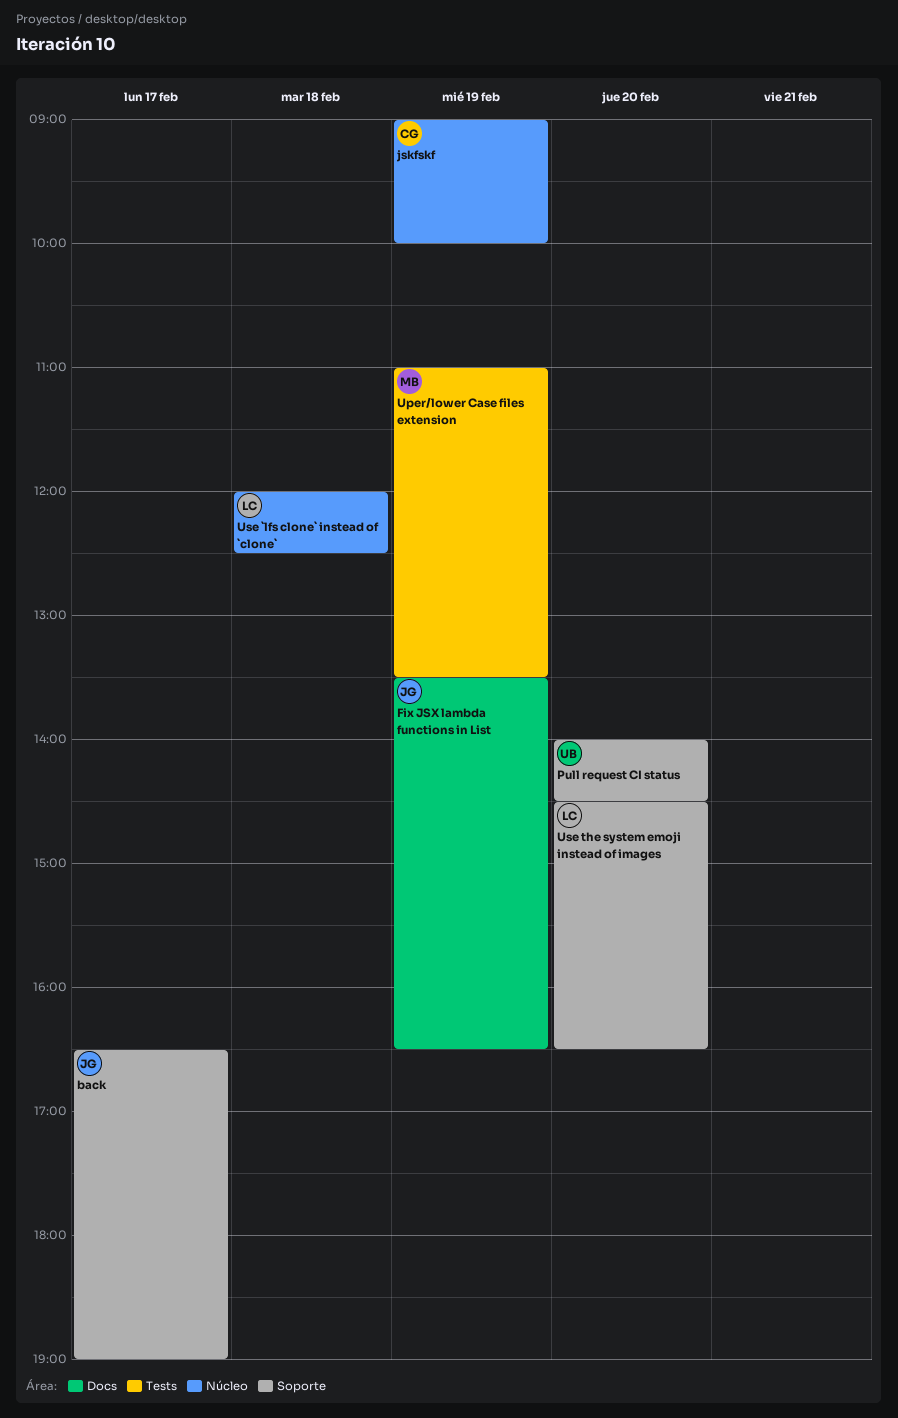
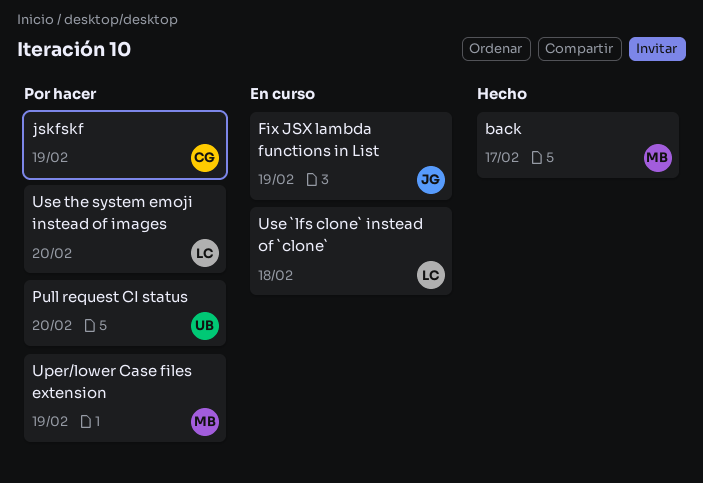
back, owner: JG -> MB

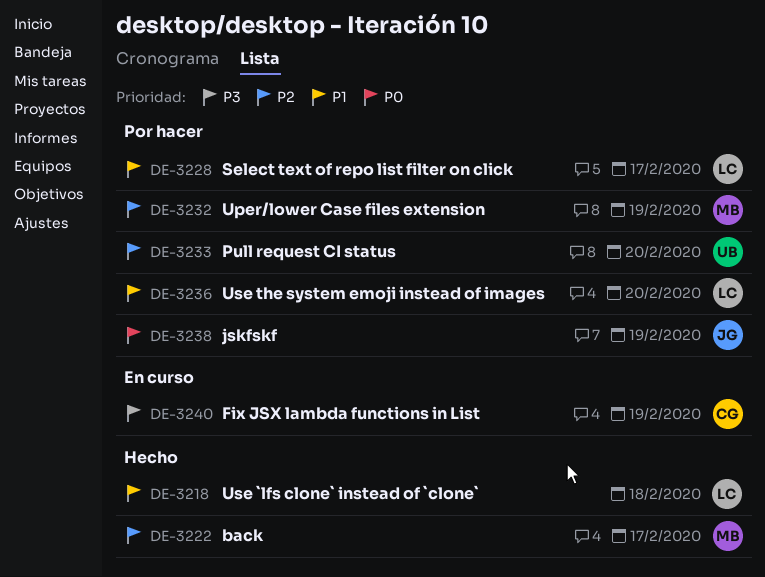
Fix JSX lambda functions in List, owner: JG -> CG
jskfskf, owner: CG -> JG
Select text of repo list filter on click: none -> present
Use `lfs clone` instead of `clone`, status: En curso -> Hecho

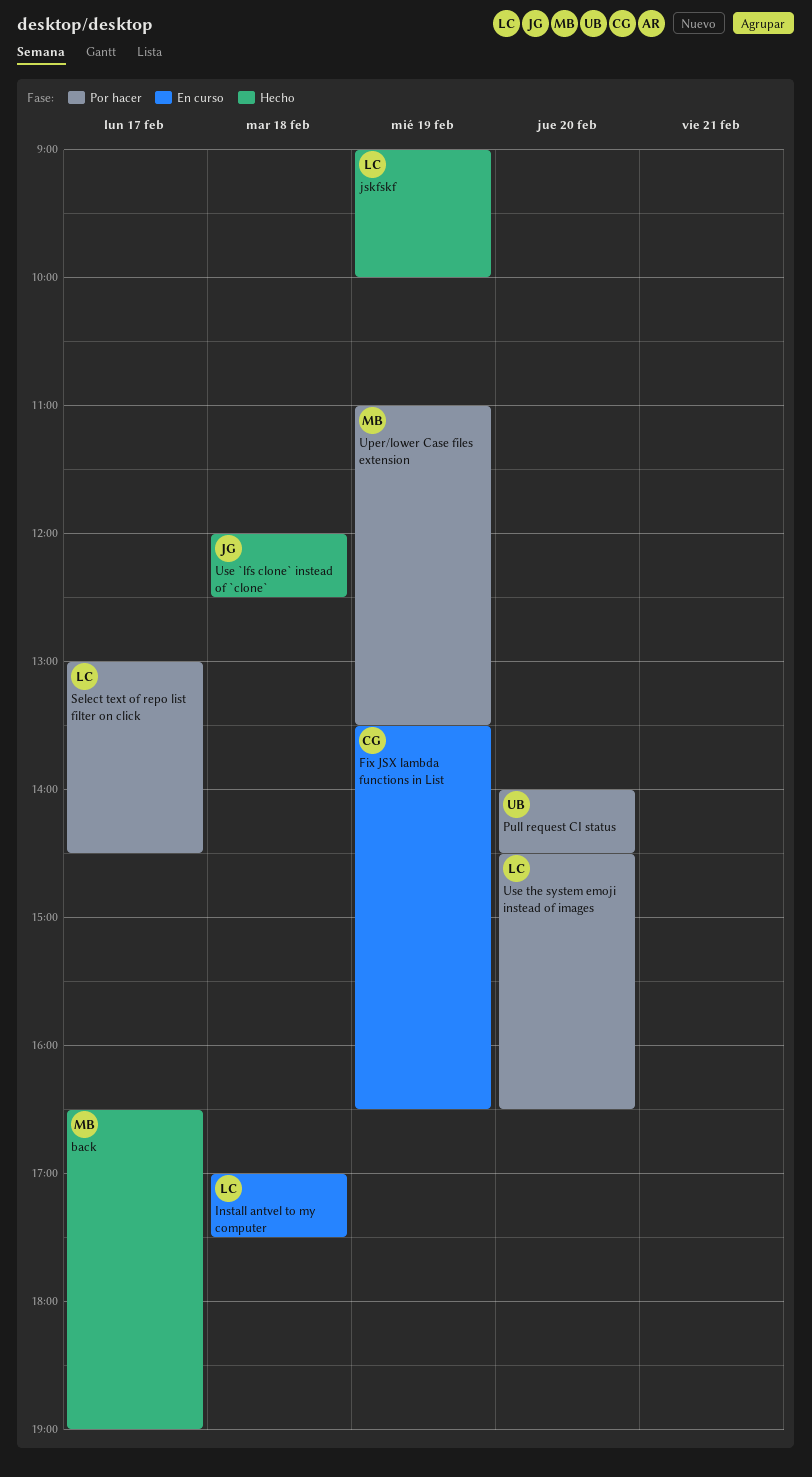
Install antvel to my computer: none -> present
jskfskf, status: Por hacer -> Hecho
jskfskf, owner: JG -> LC
Use `lfs clone` instead of `clone`, owner: LC -> JG

